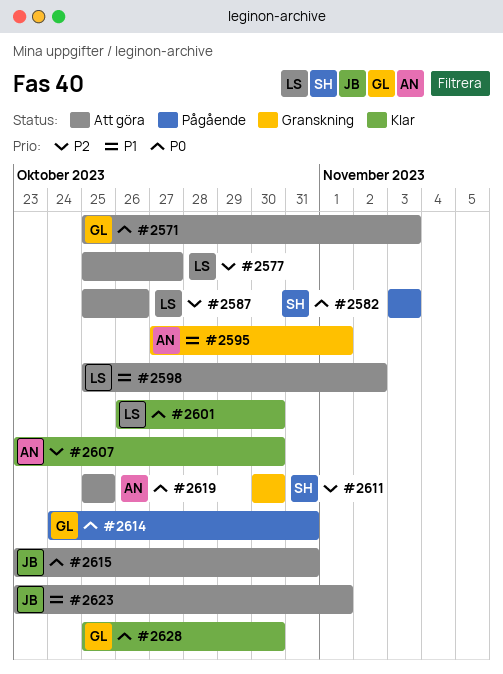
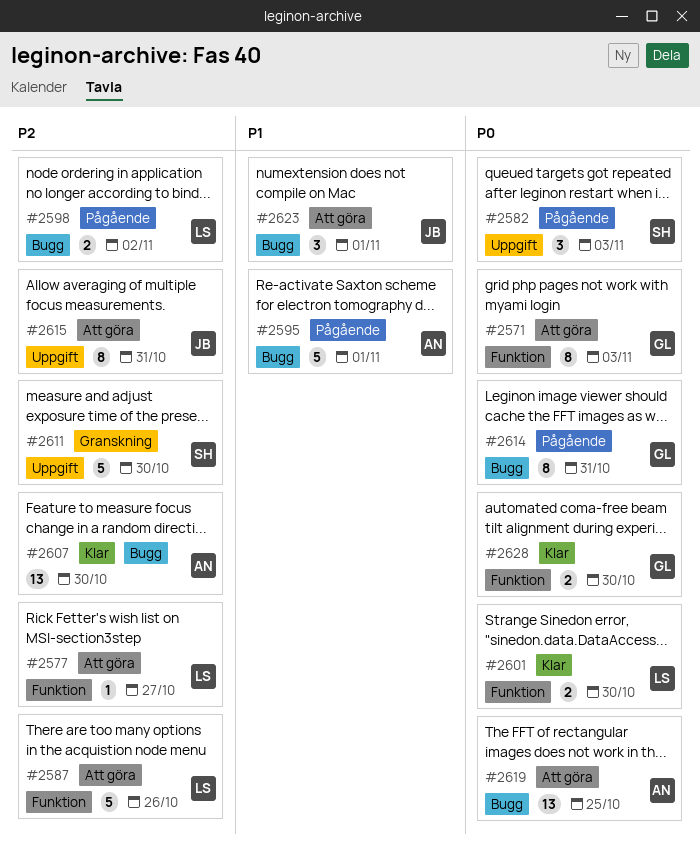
#2595, status: Granskning -> Pågående
#2598, status: Att göra -> Pågående
#2598, priority: P1 -> P2
#2615, priority: P0 -> P2

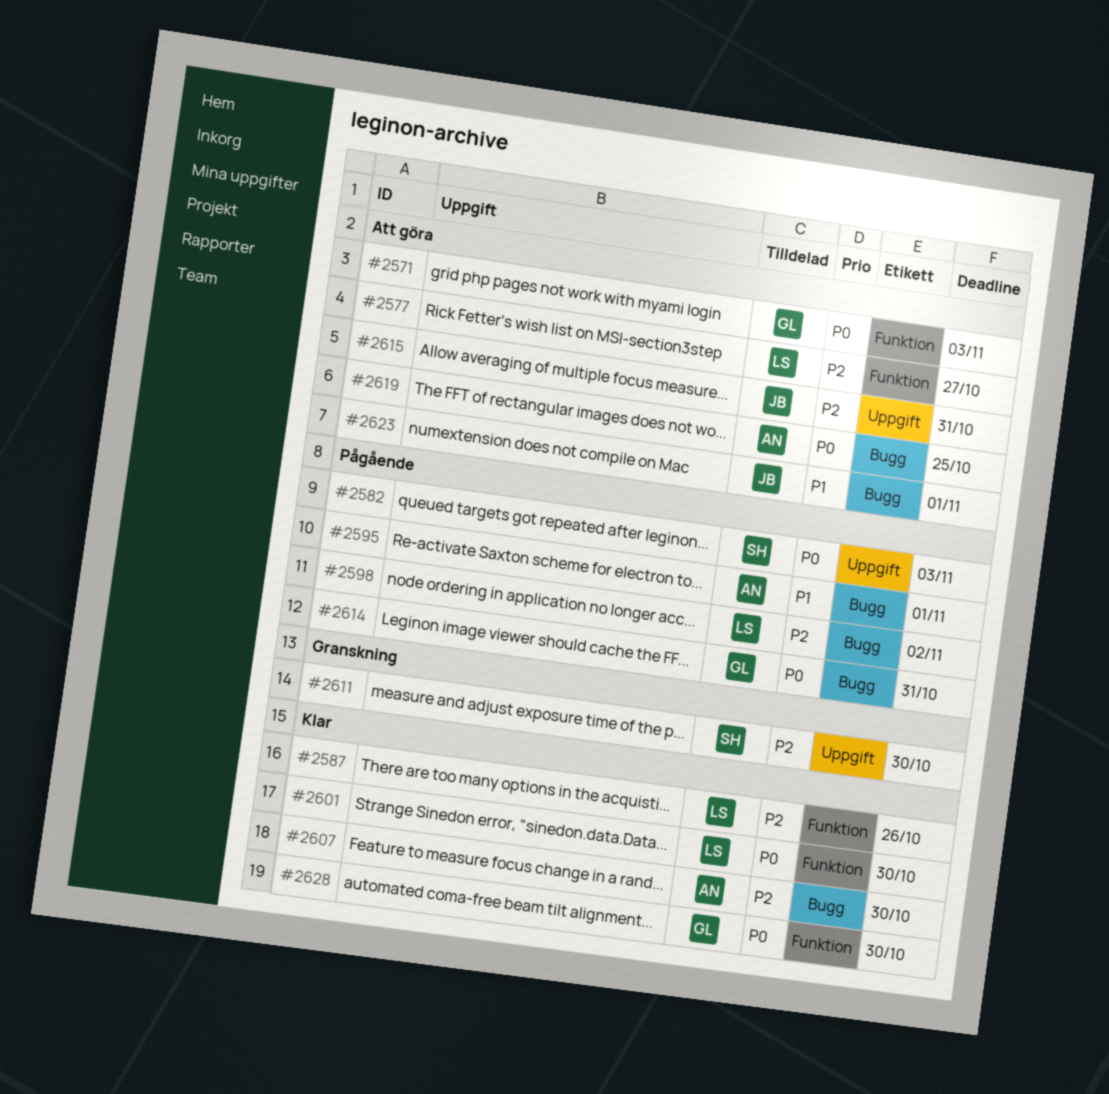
#2587, status: Att göra -> Klar

